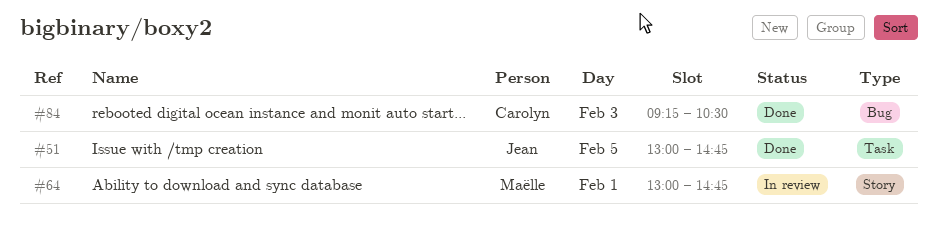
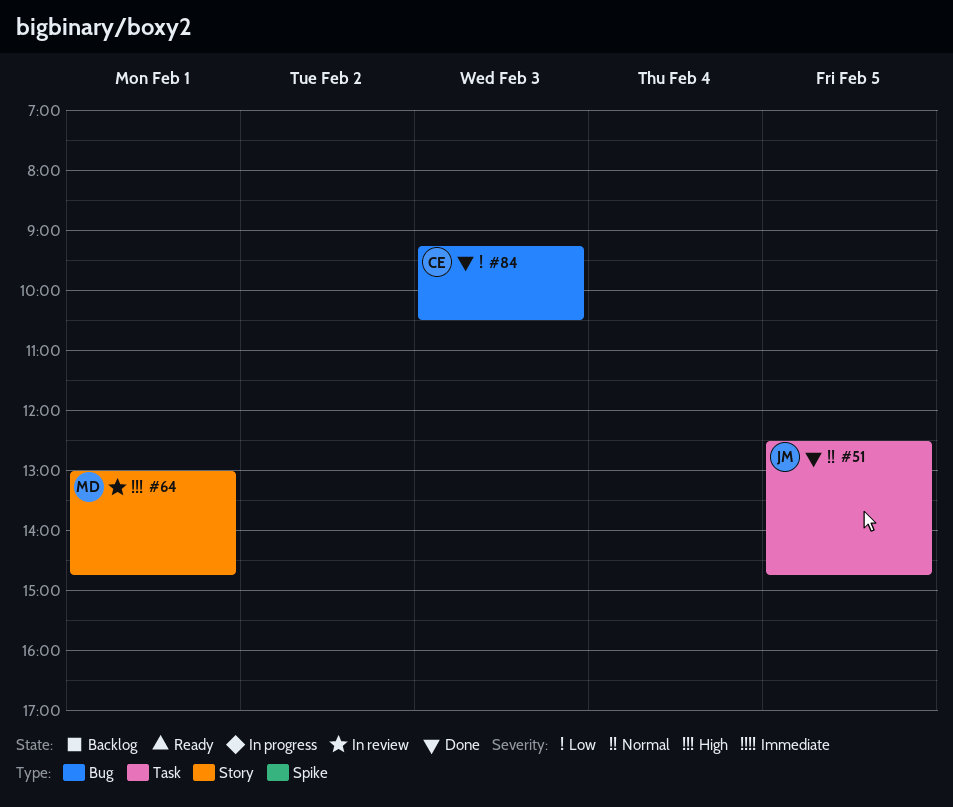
#51, begins: 13:00 -> 12:30

